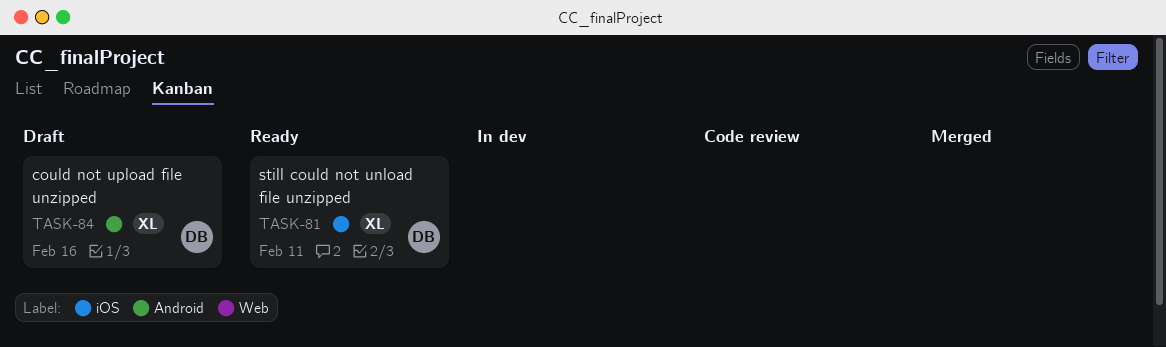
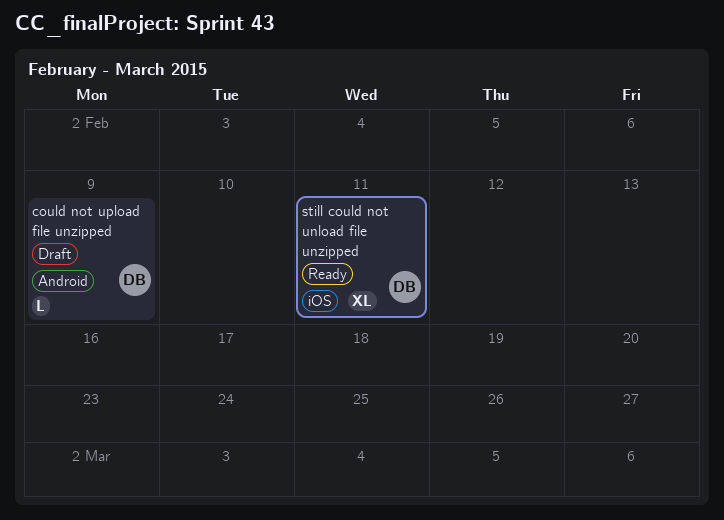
could not upload file unzipped, estimate: XL -> L
could not upload file unzipped, due: Feb 16 -> Feb 9

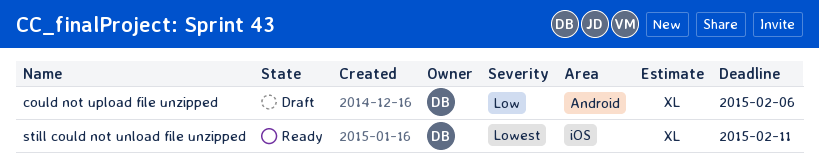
could not upload file unzipped, estimate: L -> XL
could not upload file unzipped, due: Feb 9 -> Feb 6

